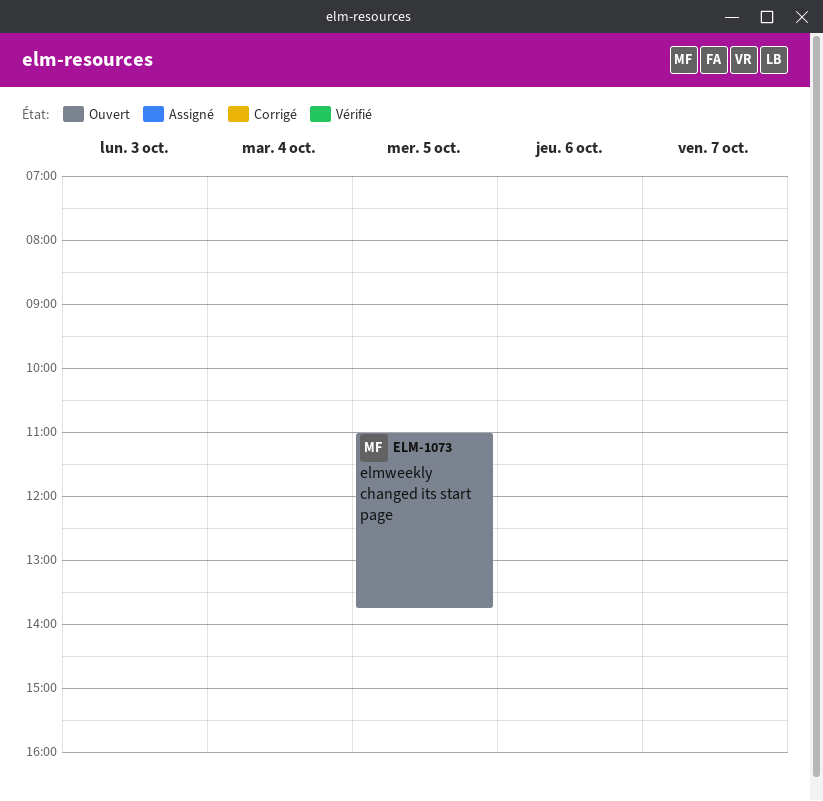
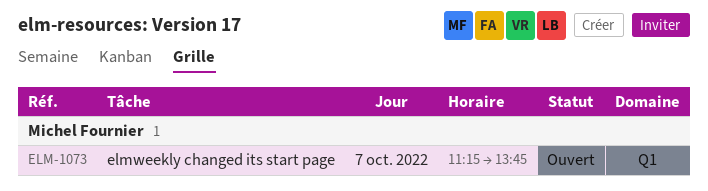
ELM-1073, day: Oct 5 -> Oct 7
ELM-1073, begins: 11:00 -> 11:15

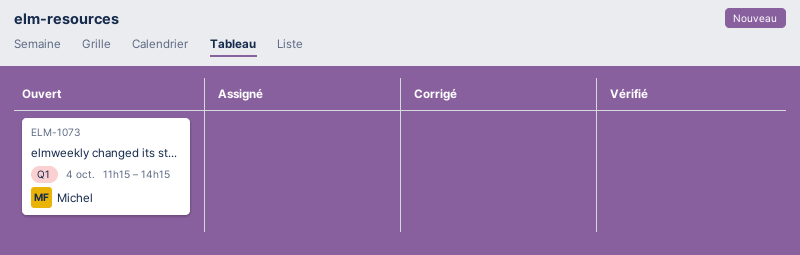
ELM-1073, day: Oct 7 -> Oct 4
ELM-1073, ends: 13:45 -> 14:15

